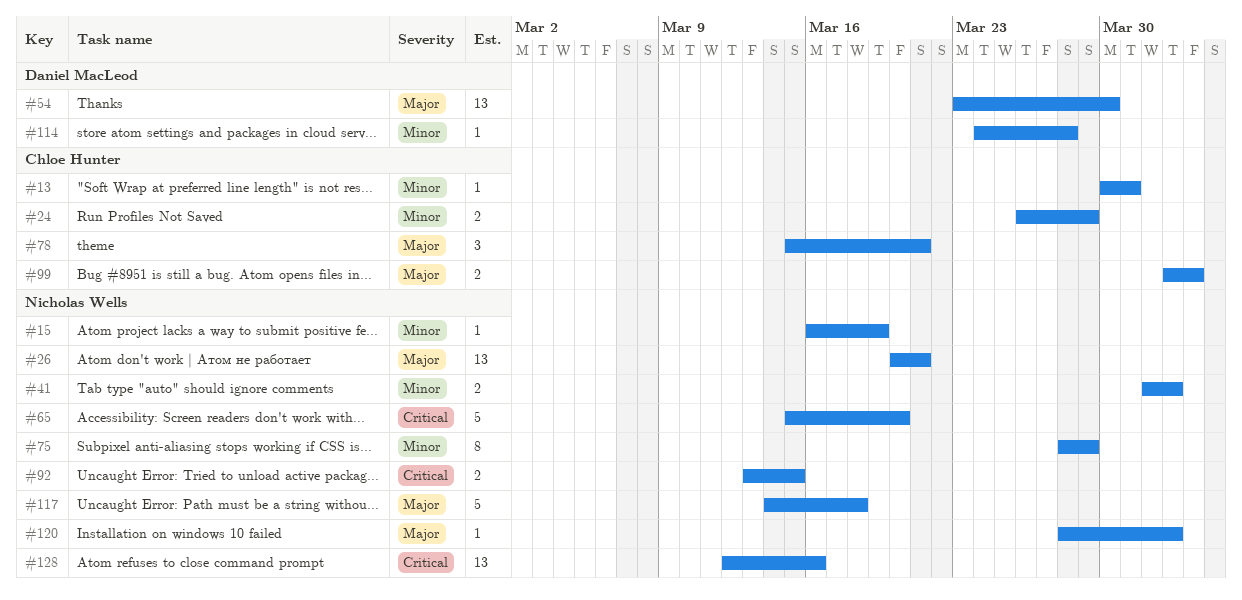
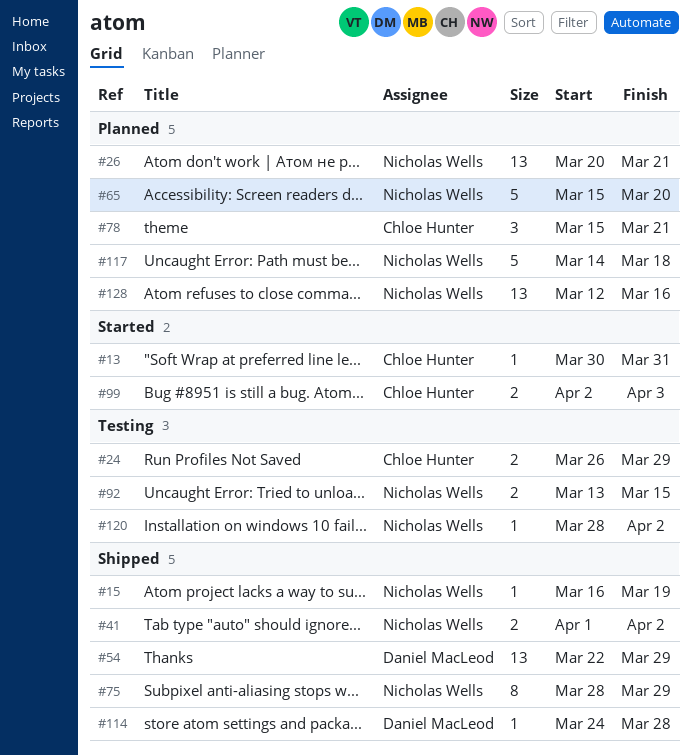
#54, start: Mar 23 -> Mar 22
#54, due: Mar 30 -> Mar 29

